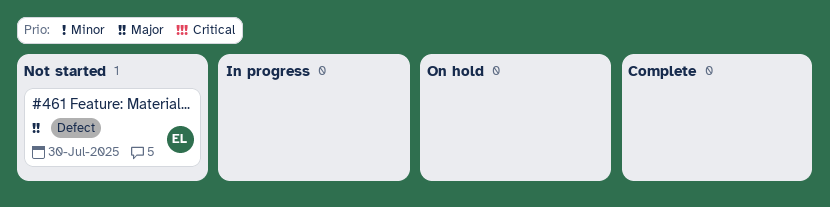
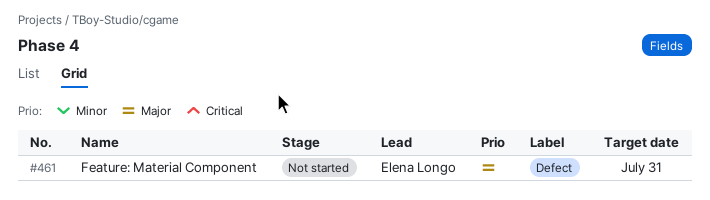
#461, due: Jul 30 -> Jul 31

